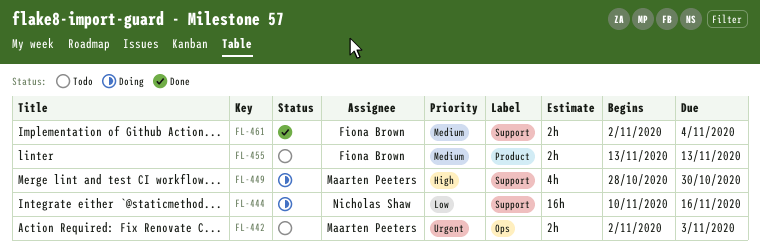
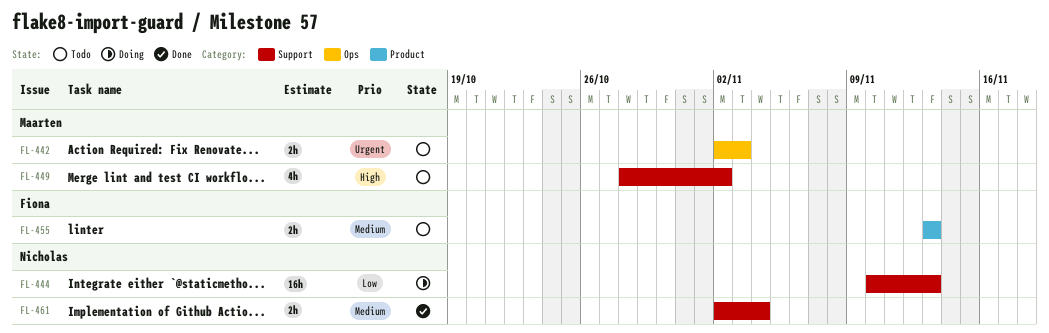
FL-444, due: Nov 16 -> Nov 13
FL-449, status: Doing -> Todo
FL-449, due: Oct 30 -> Nov 2
FL-461, owner: Fiona Brown -> Nicholas Shaw

